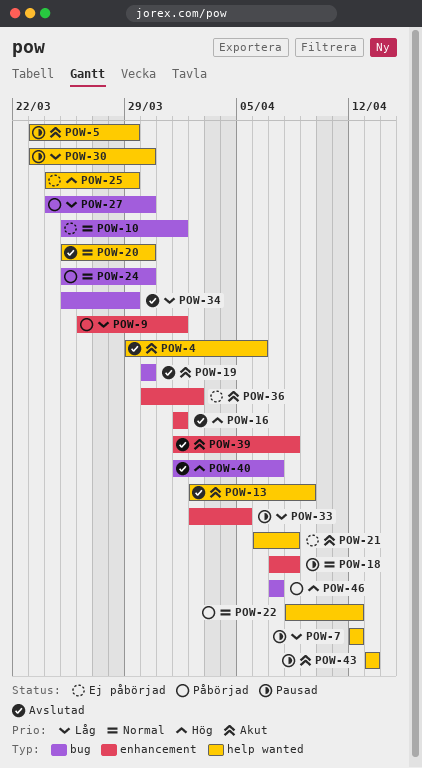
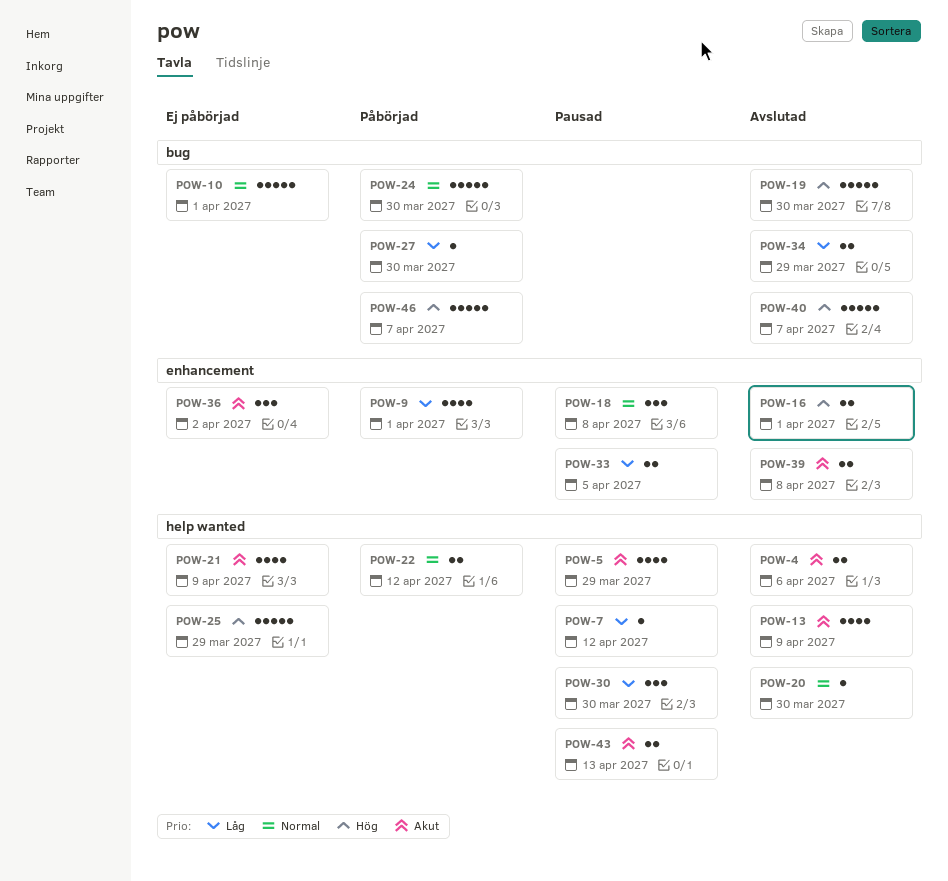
POW-19, priority: Akut -> Hög
POW-21, due: Apr 8 -> Apr 9

